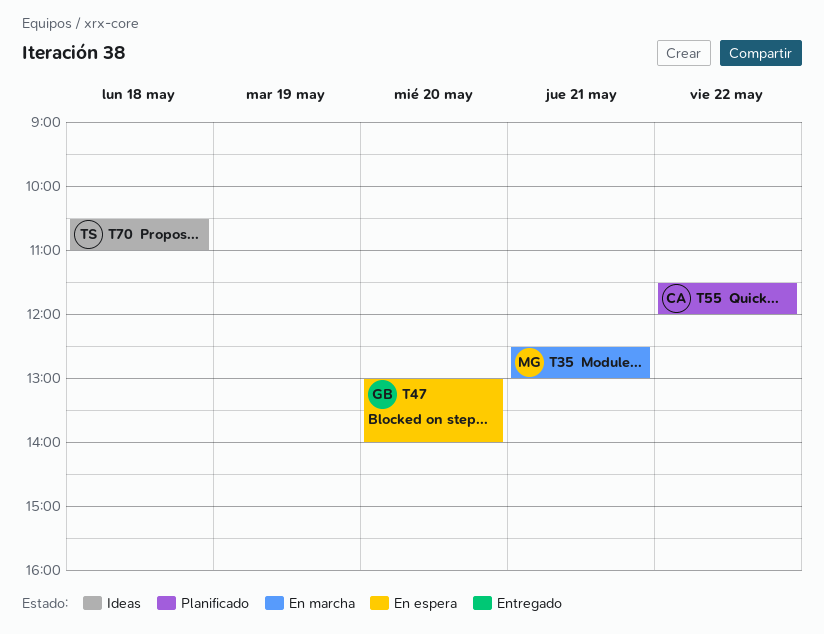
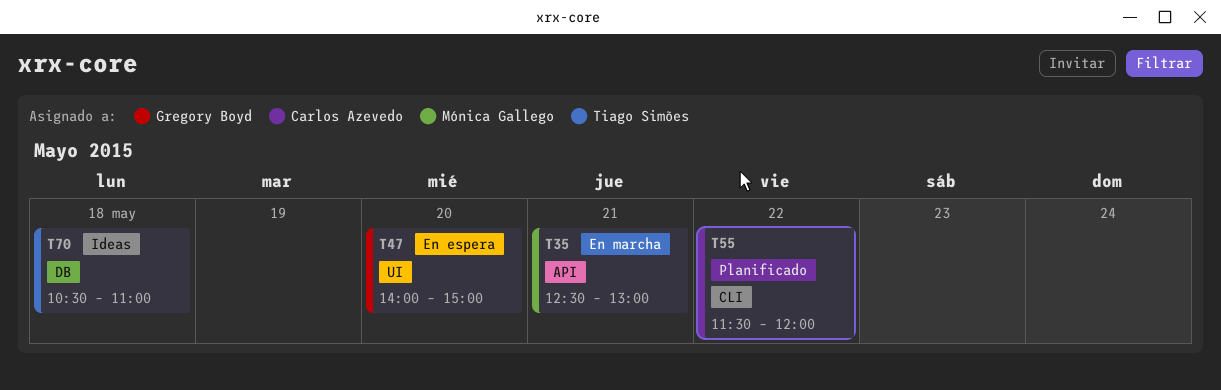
T47, begins: 13:00 -> 14:00
T47, ends: 14:00 -> 15:00

